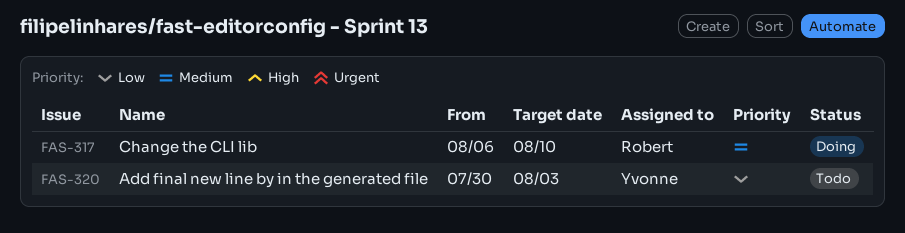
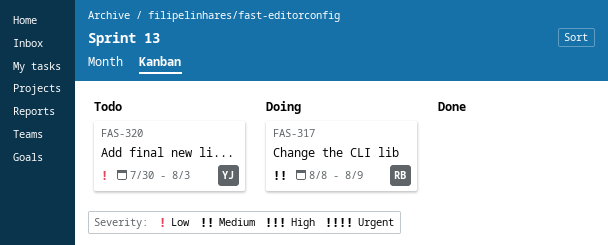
FAS-317, start: Aug 6 -> Aug 8
FAS-317, due: Aug 10 -> Aug 9

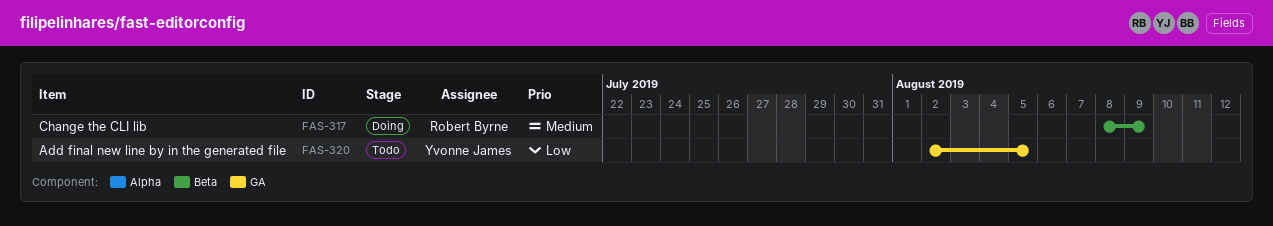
FAS-320, start: Jul 30 -> Aug 2
FAS-320, due: Aug 3 -> Aug 5

